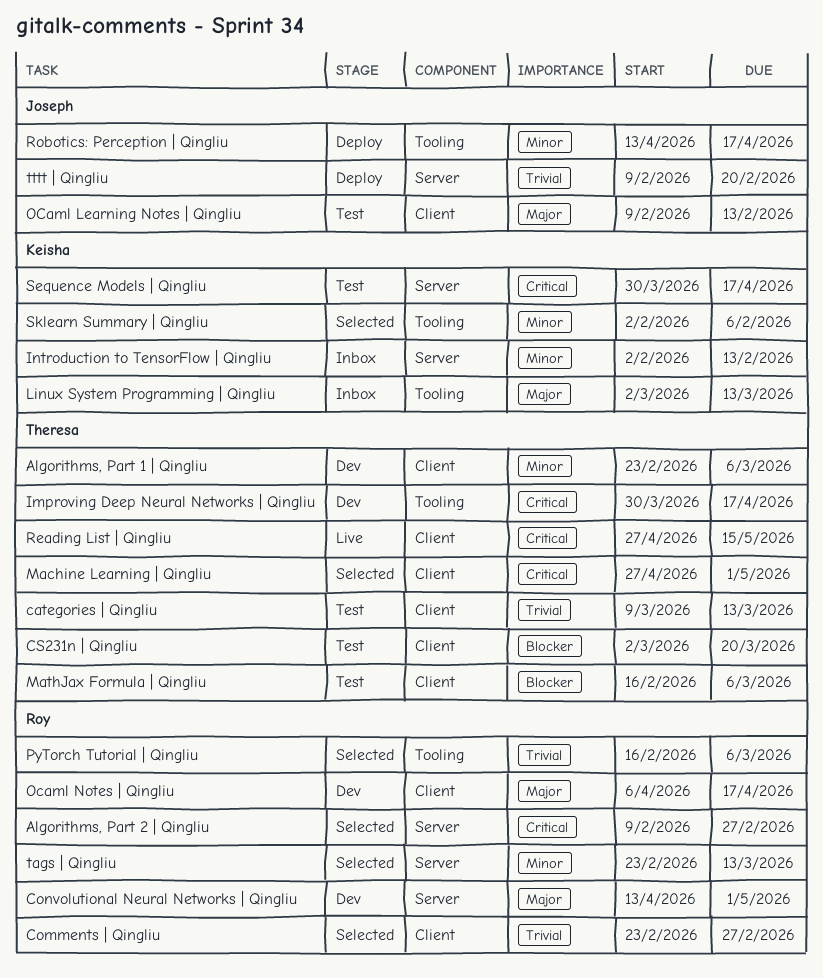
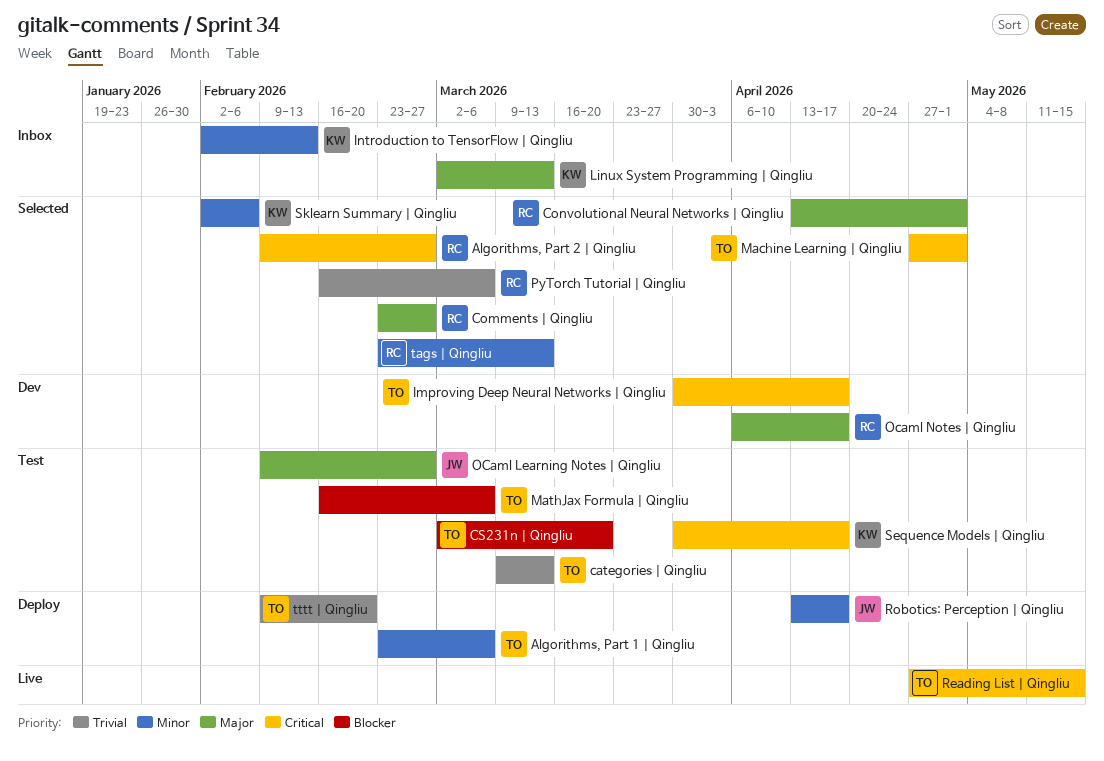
Algorithms, Part 1 | Qingliu, status: Dev -> Deploy
Comments | Qingliu, priority: Trivial -> Major
Convolutional Neural Networks | Qingliu, status: Dev -> Selected
OCaml Learning Notes | Qingliu, due: Feb 13 -> Feb 27
tttt | Qingliu, owner: Joseph -> Theresa

